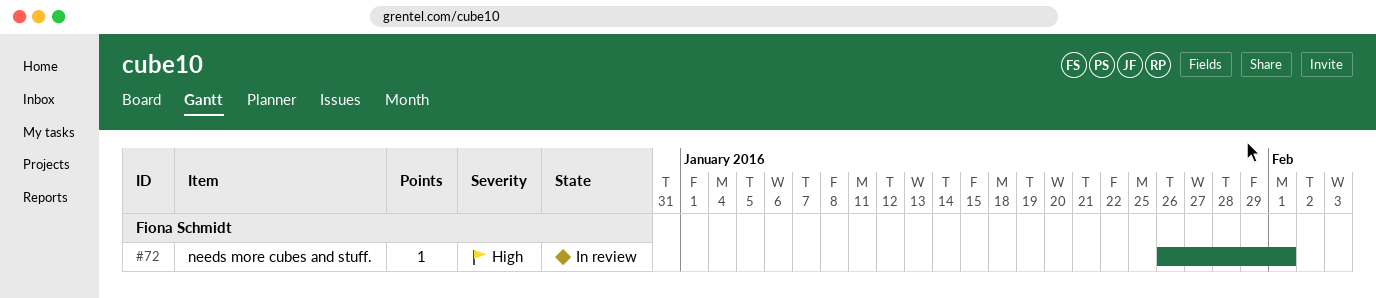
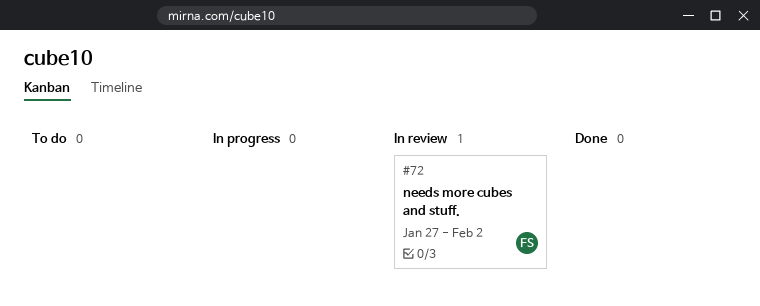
#72, start: Jan 26 -> Jan 27
#72, due: Feb 1 -> Feb 2

